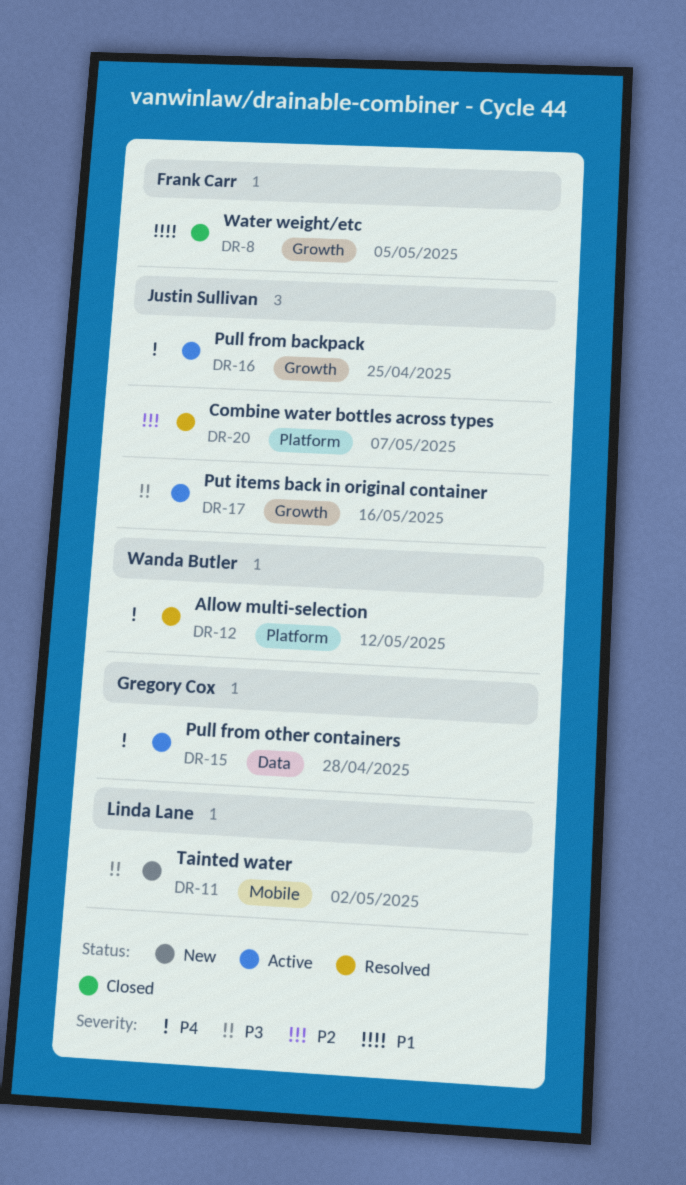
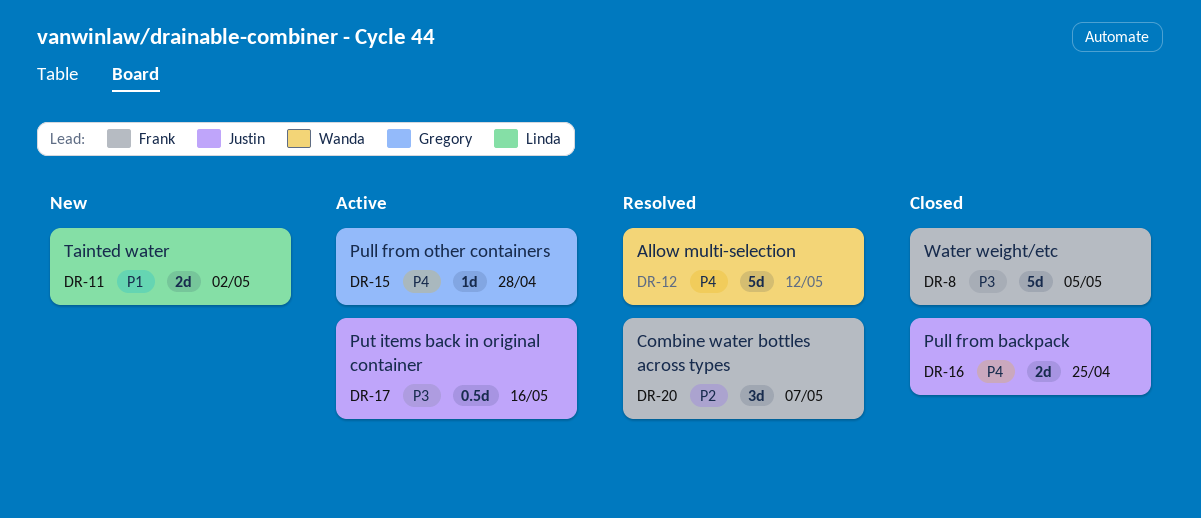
DR-8, priority: P1 -> P3
DR-11, priority: P3 -> P1
DR-16, status: Active -> Closed
DR-20, owner: Justin Sullivan -> Frank Carr

